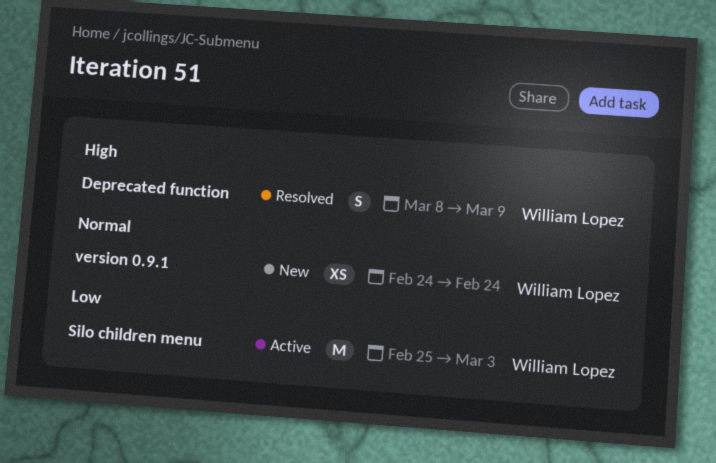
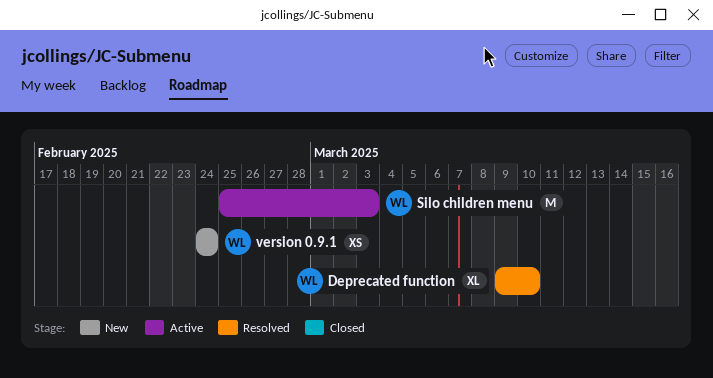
Deprecated function, estimate: S -> XL
Deprecated function, start: Mar 8 -> Mar 9
Deprecated function, due: Mar 9 -> Mar 10

